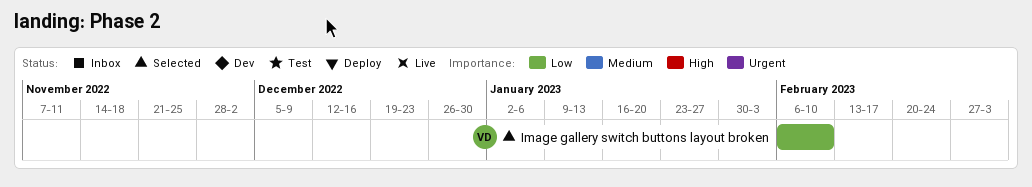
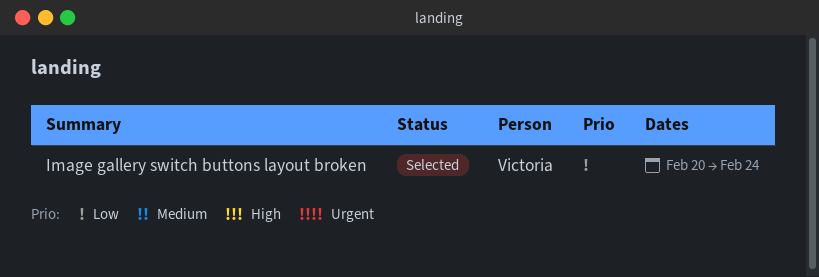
Image gallery switch buttons layout broken, start: Feb 6 -> Feb 20
Image gallery switch buttons layout broken, due: Feb 10 -> Feb 24

